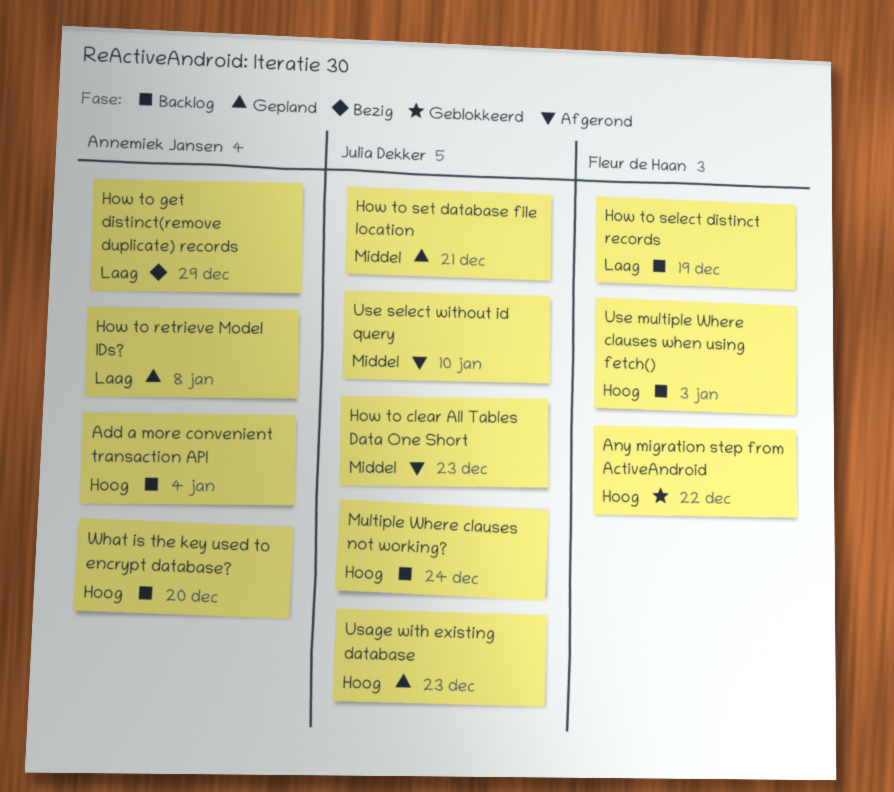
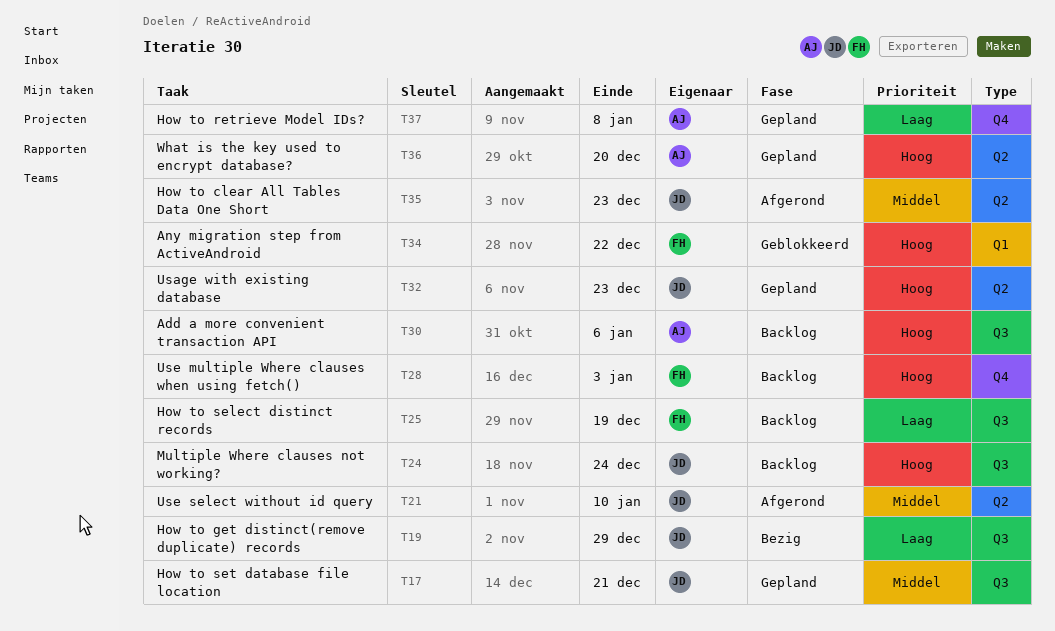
Add a more convenient transaction API, due: Jan 4 -> Jan 6
How to get distinct(remove duplicate) records, owner: Annemiek Jansen -> Julia Dekker
What is the key used to encrypt database?, status: Backlog -> Gepland

